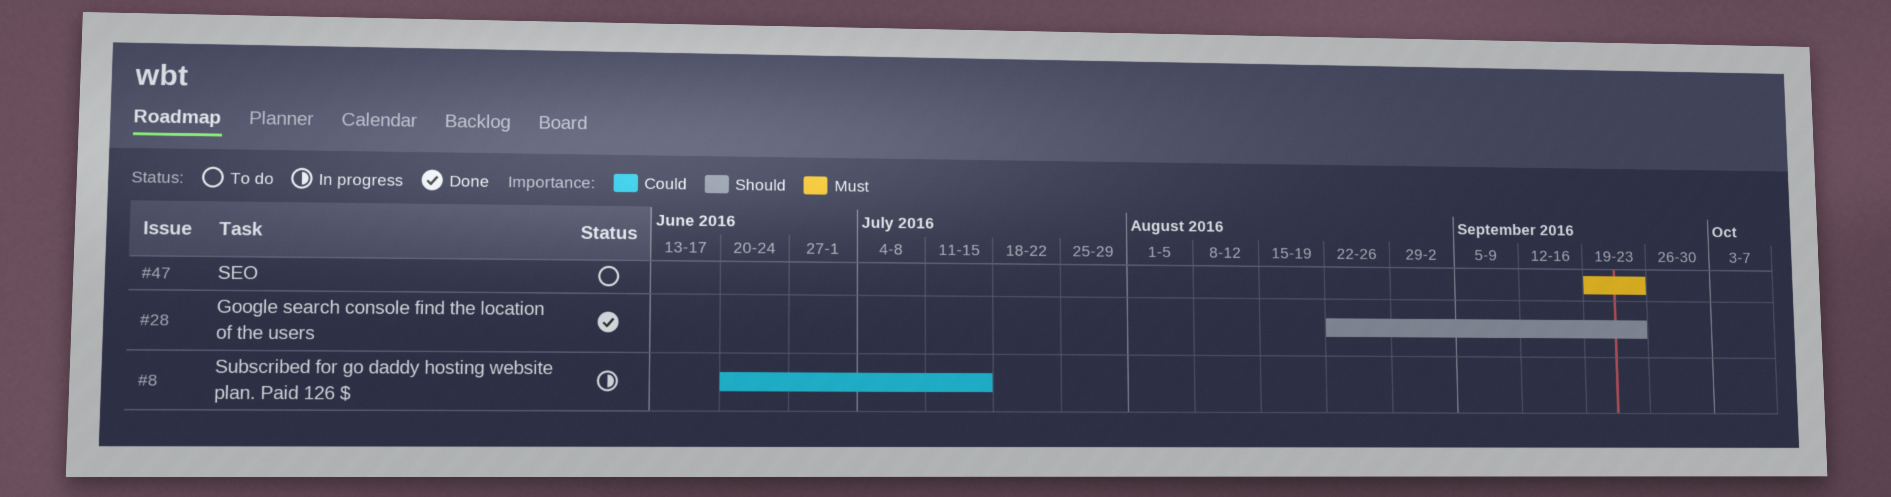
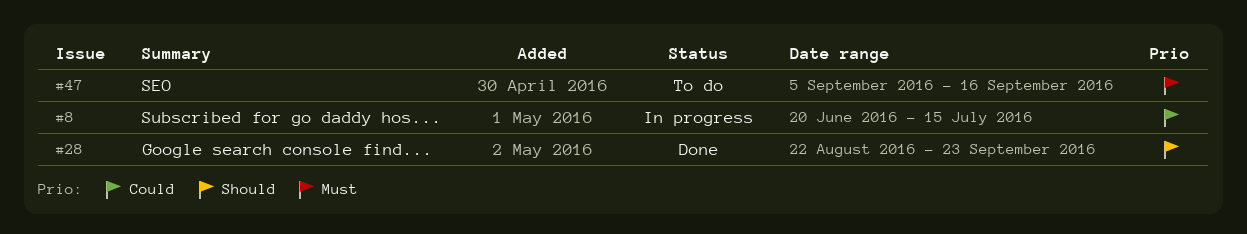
#47, start: Sep 19 -> Sep 5
#47, due: Sep 23 -> Sep 16

